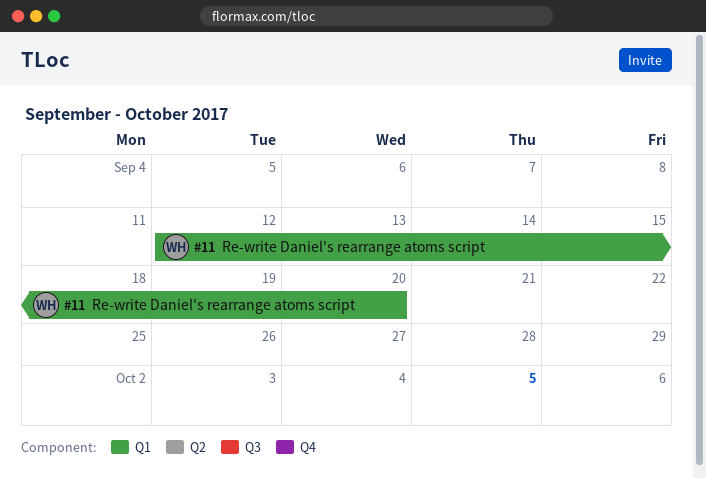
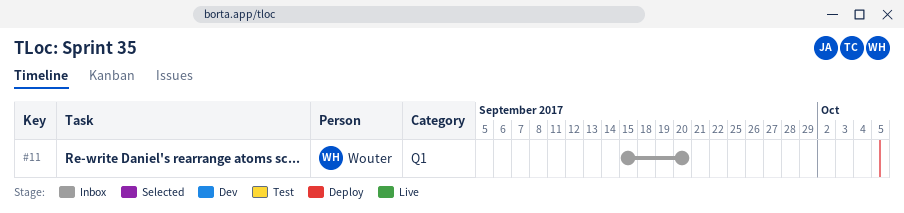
#11, start: Sep 12 -> Sep 15

